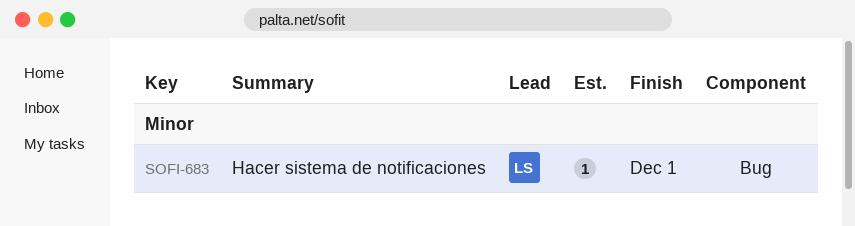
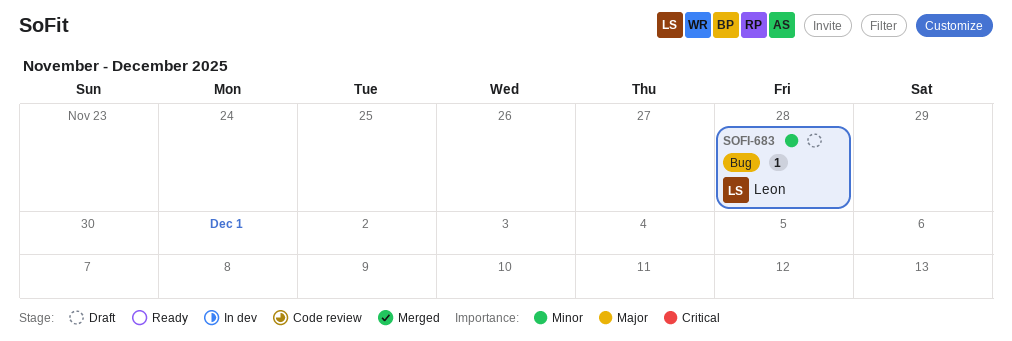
SOFI-683, due: Dec 1 -> Nov 28

